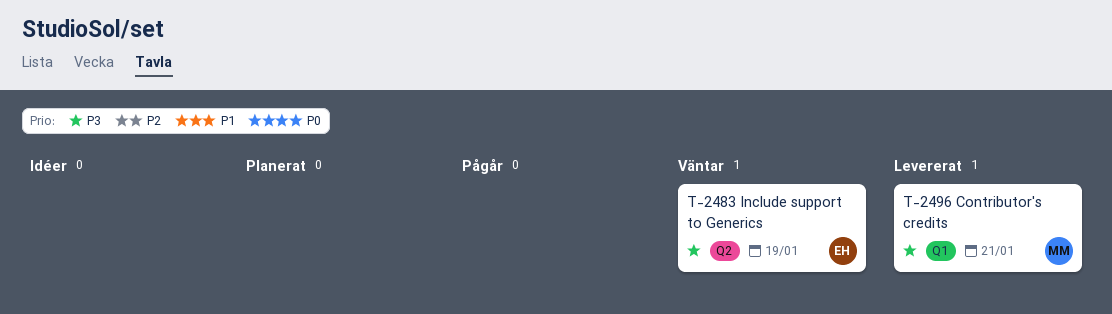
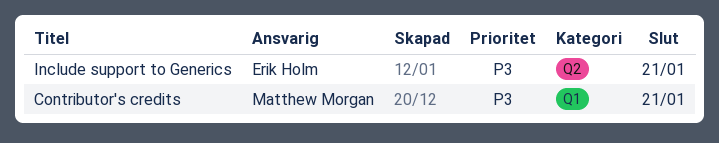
Include support to Generics, due: Jan 19 -> Jan 21

